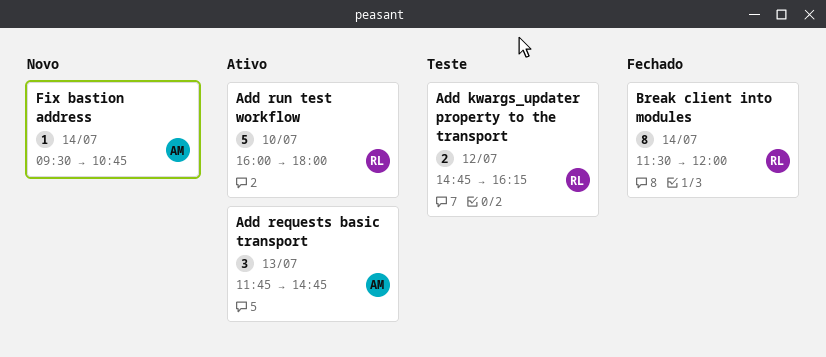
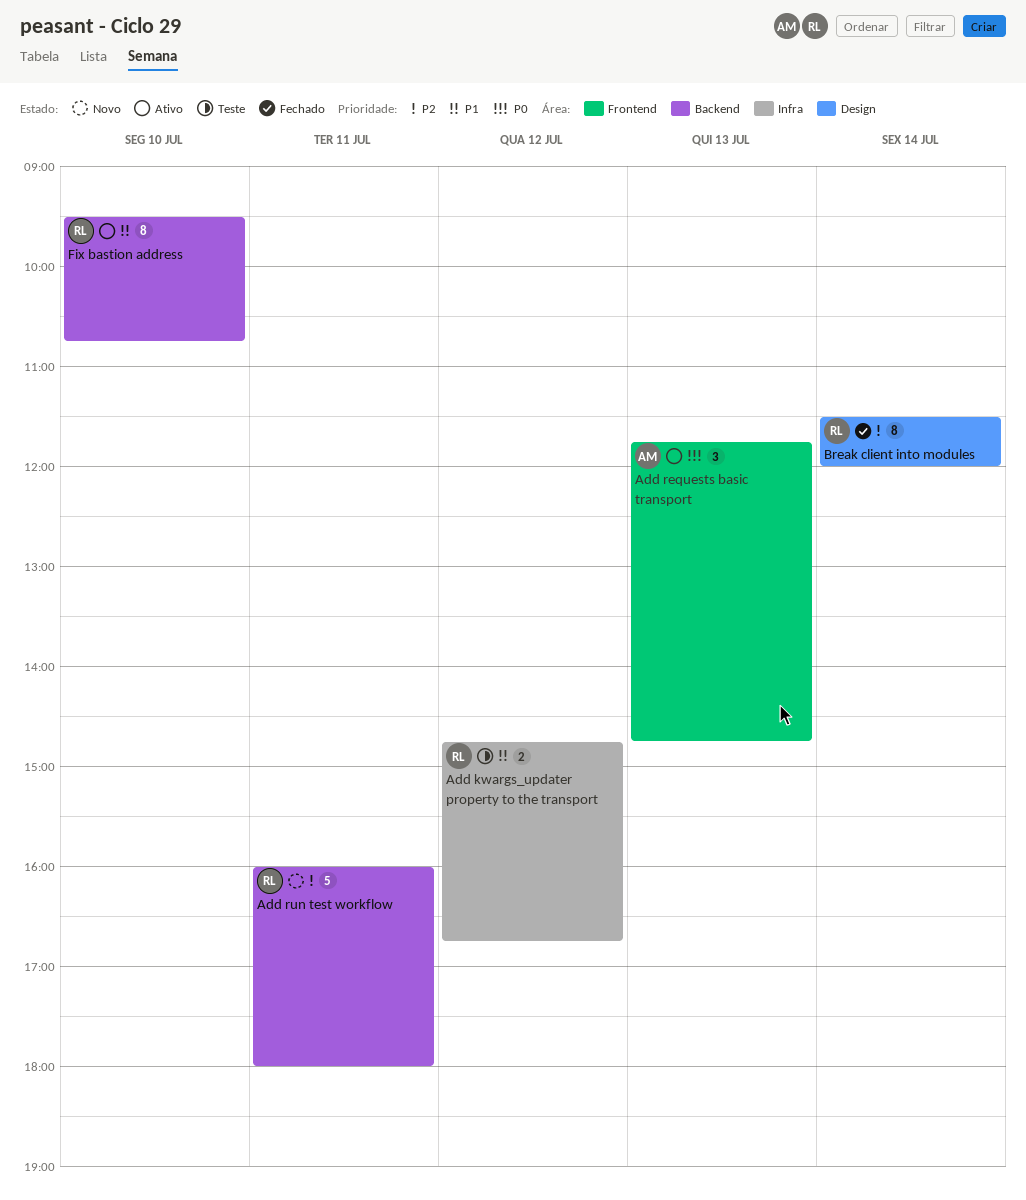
Add kwargs_updater property to the transport, ends: 16:15 -> 16:45
Add run test workflow, status: Ativo -> Novo
Add run test workflow, day: Jul 10 -> Jul 11
Fix bastion address, status: Novo -> Ativo
Fix bastion address, owner: AM -> RL
Fix bastion address, estimate: 1 -> 8
Fix bastion address, day: Jul 14 -> Jul 10

